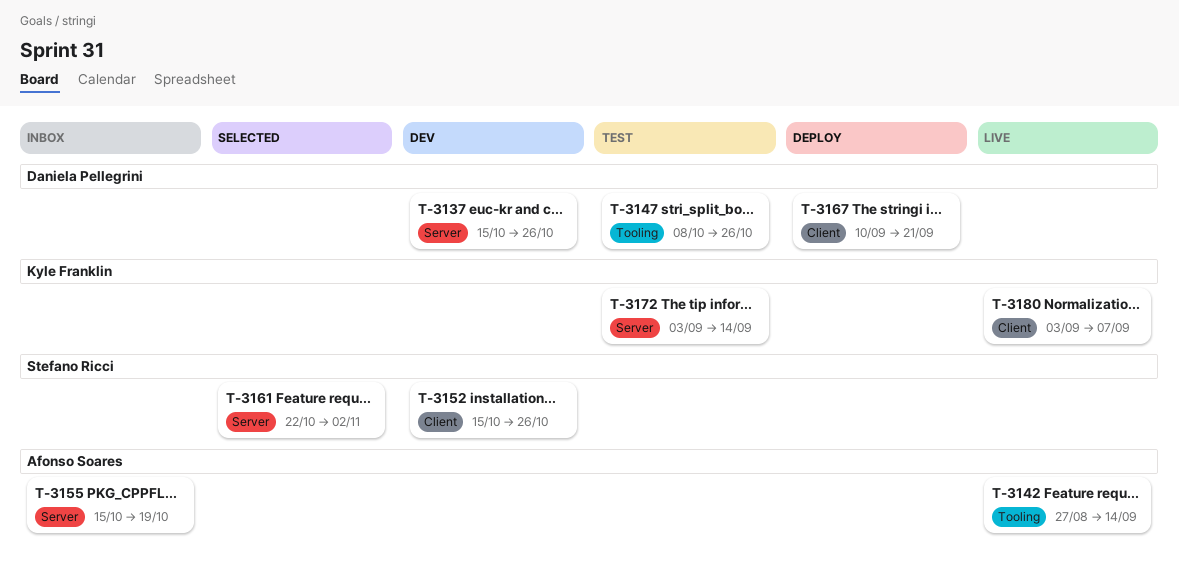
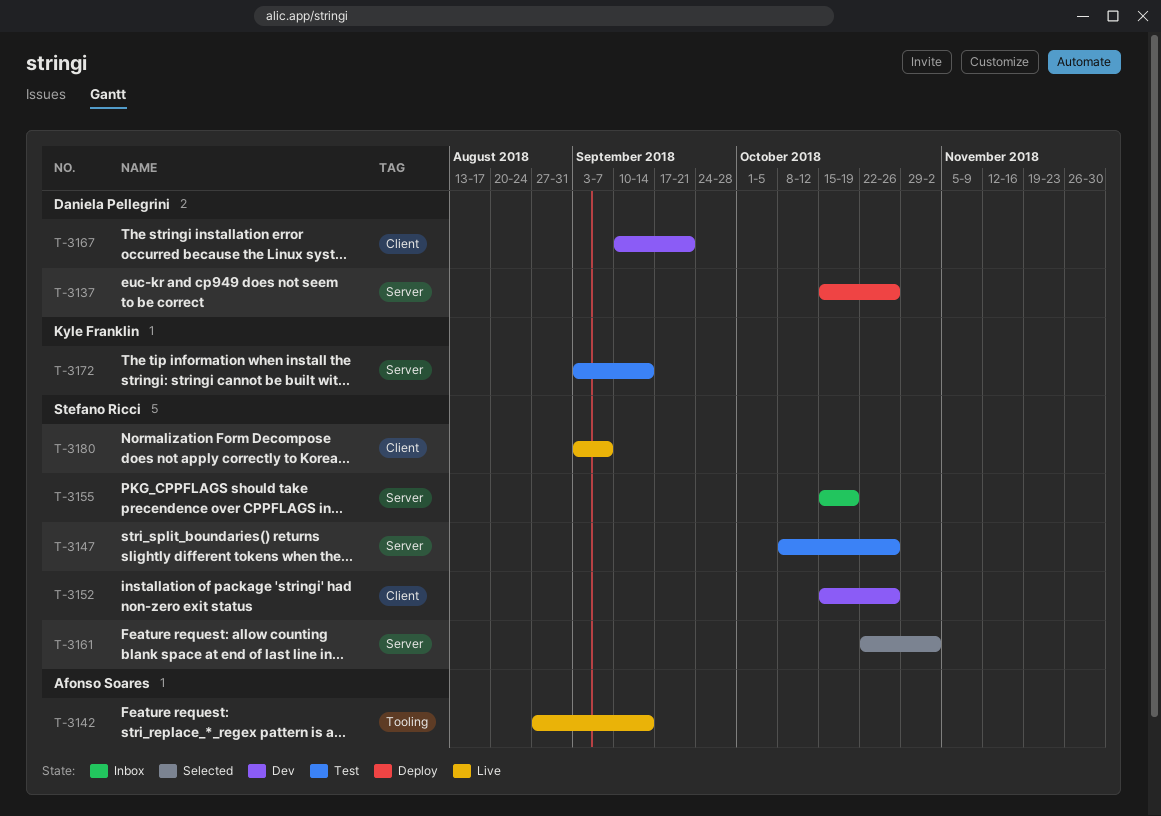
T-3137, status: Dev -> Deploy
T-3147, owner: Daniela Pellegrini -> Stefano Ricci
T-3147, label: Tooling -> Server
T-3155, owner: Afonso Soares -> Stefano Ricci
T-3167, status: Deploy -> Dev
T-3180, owner: Kyle Franklin -> Stefano Ricci

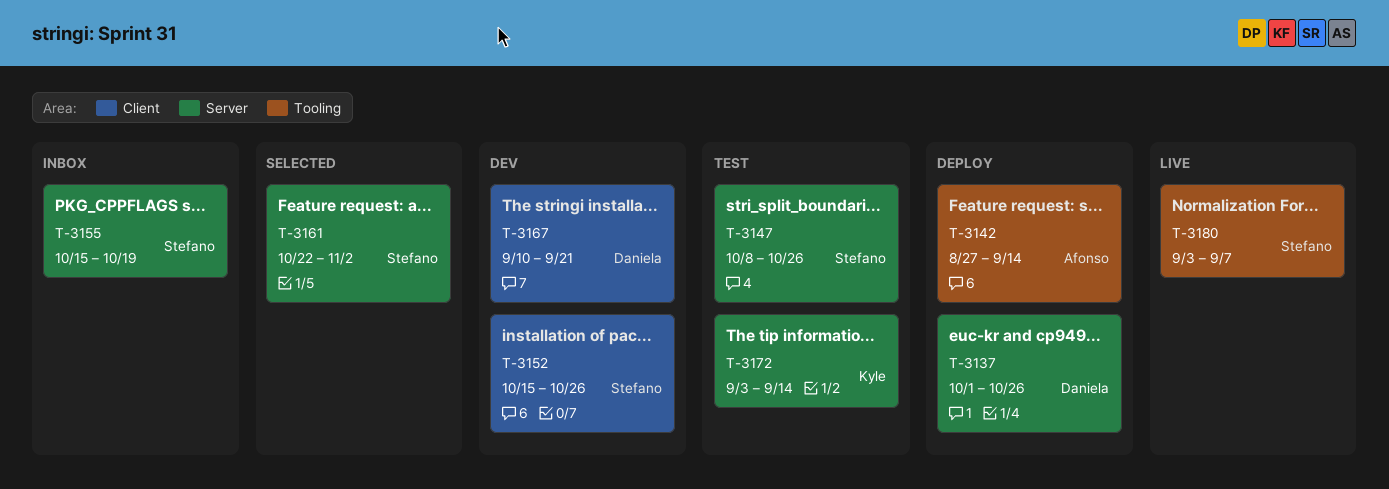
T-3137, start: Oct 15 -> Oct 1
T-3142, status: Live -> Deploy
T-3180, label: Client -> Tooling

